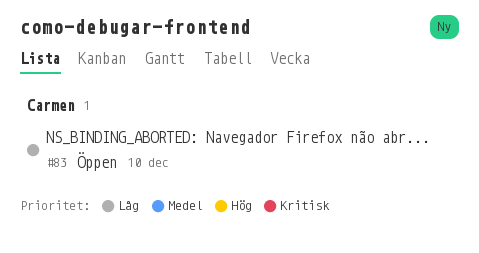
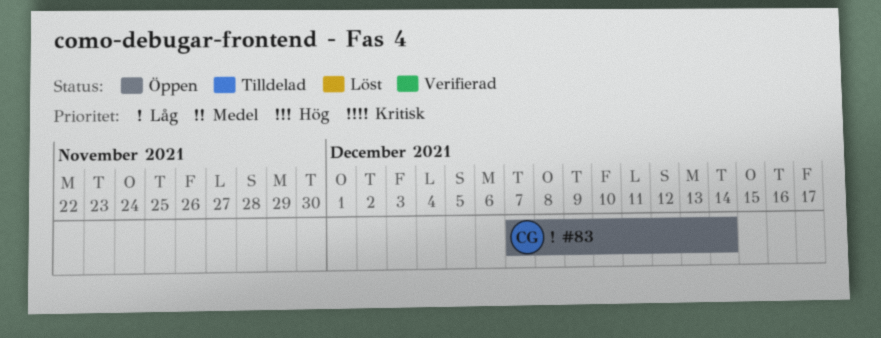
#83, due: Dec 10 -> Dec 14

